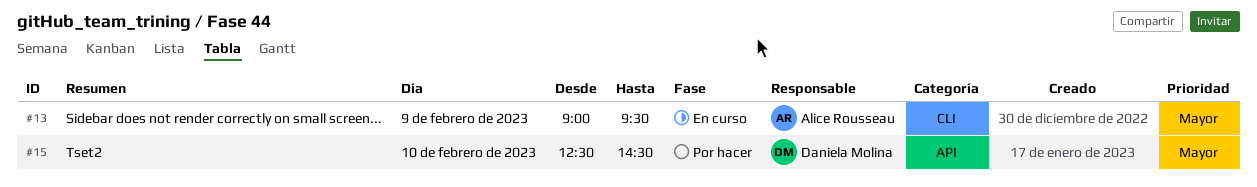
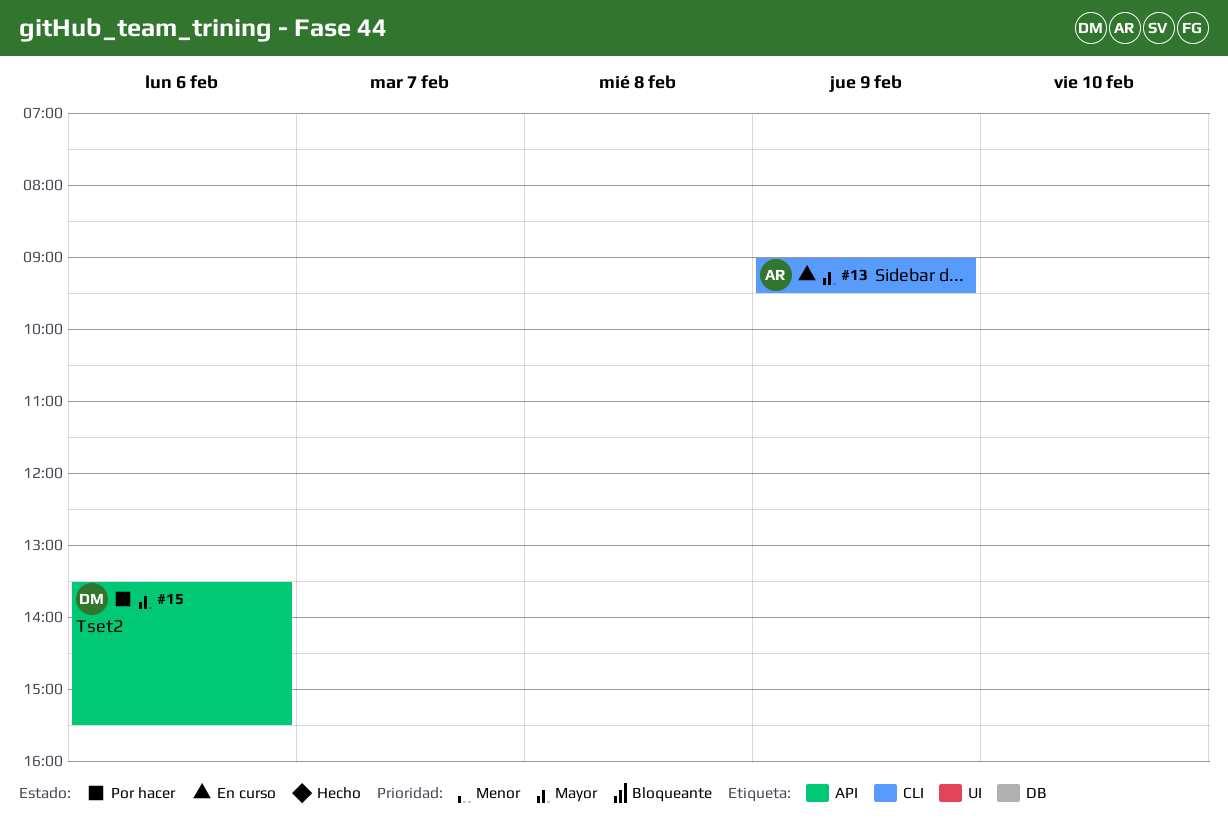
#15, day: Feb 10 -> Feb 6
#15, begins: 12:30 -> 13:30
#15, ends: 14:30 -> 15:30

